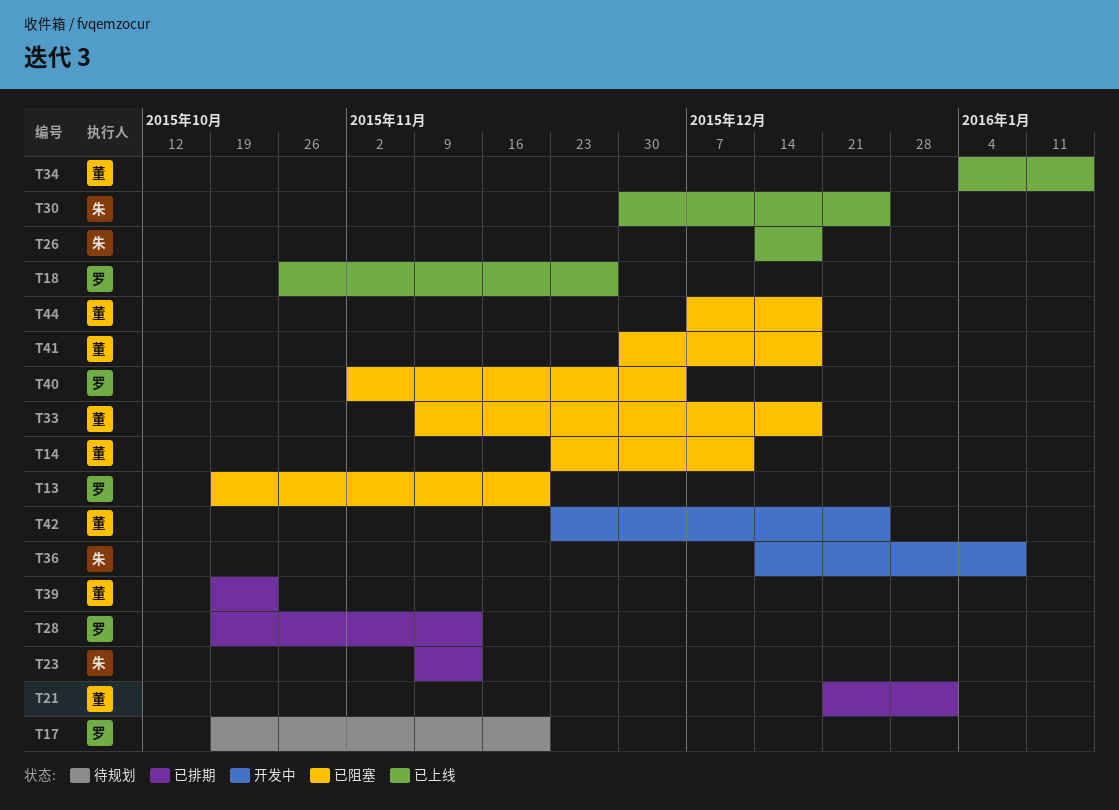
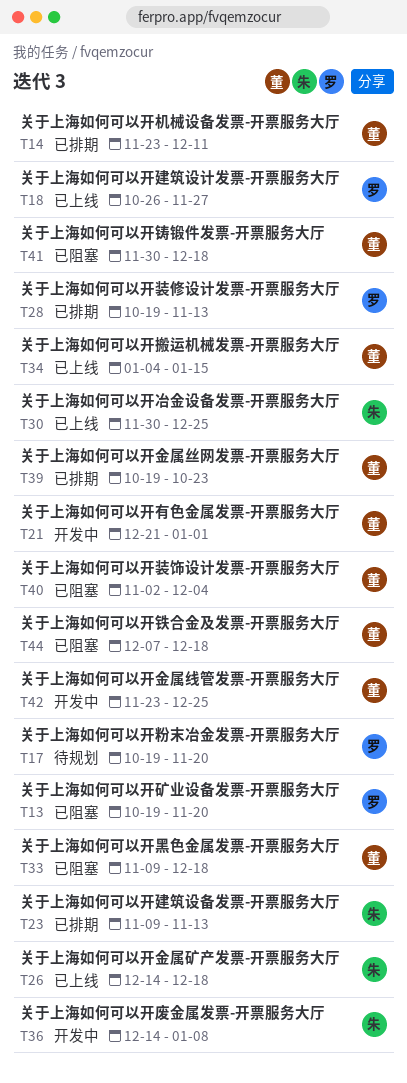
T14, status: 已阻塞 -> 已排期
T21, status: 已排期 -> 开发中
T40, owner: 罗 -> 董

